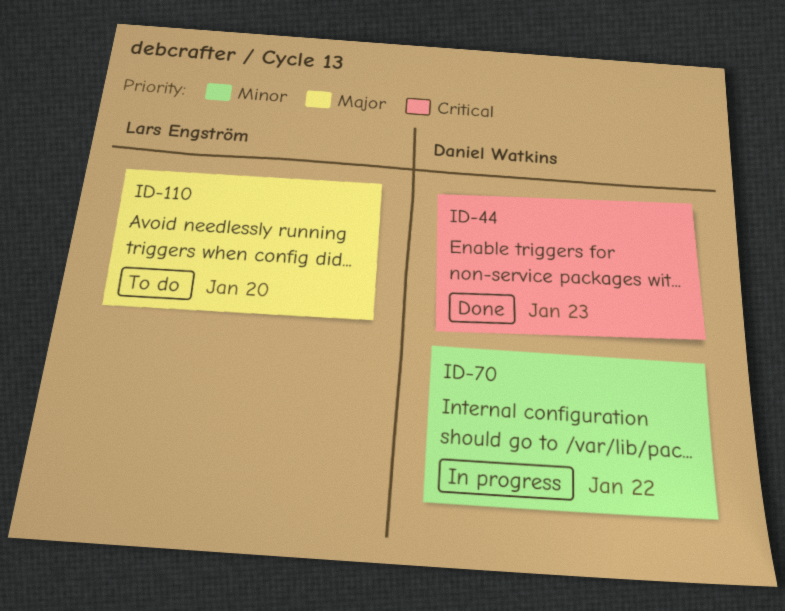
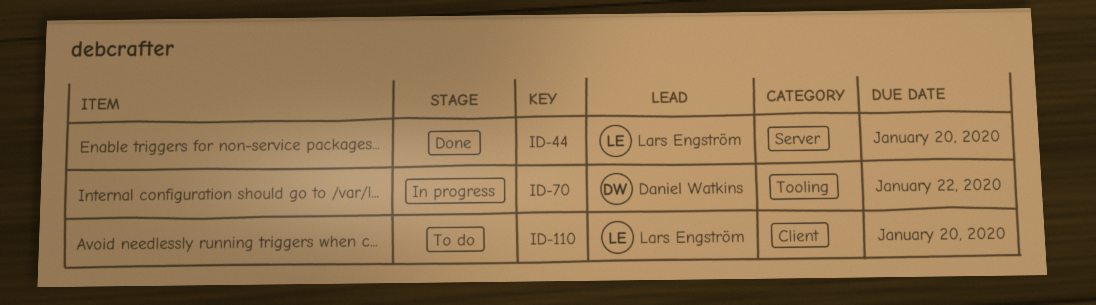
ID-44, owner: Daniel Watkins -> Lars Engström
ID-44, due: Jan 23 -> Jan 20

